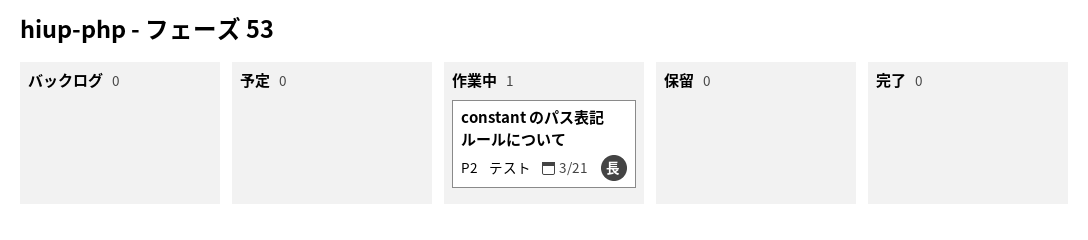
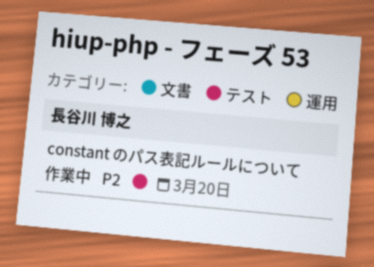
constant のパス表記ルールについて, due: Mar 21 -> Mar 20

